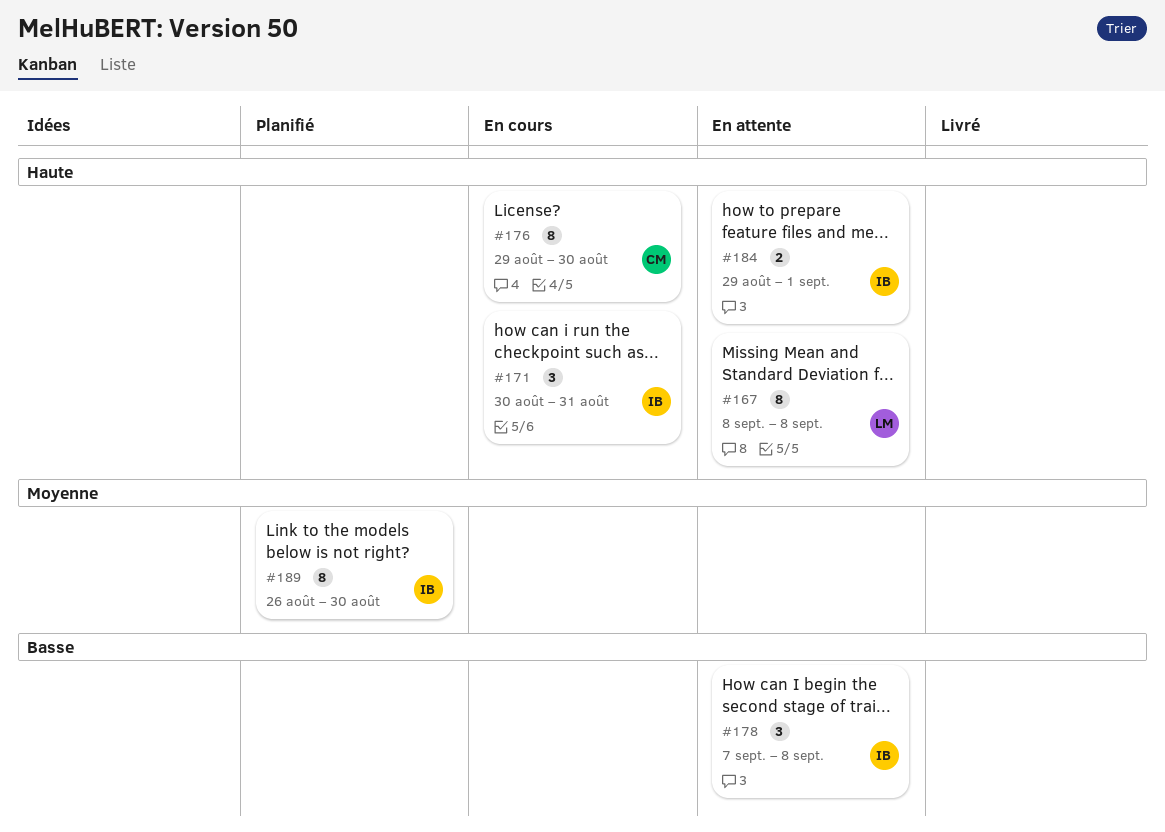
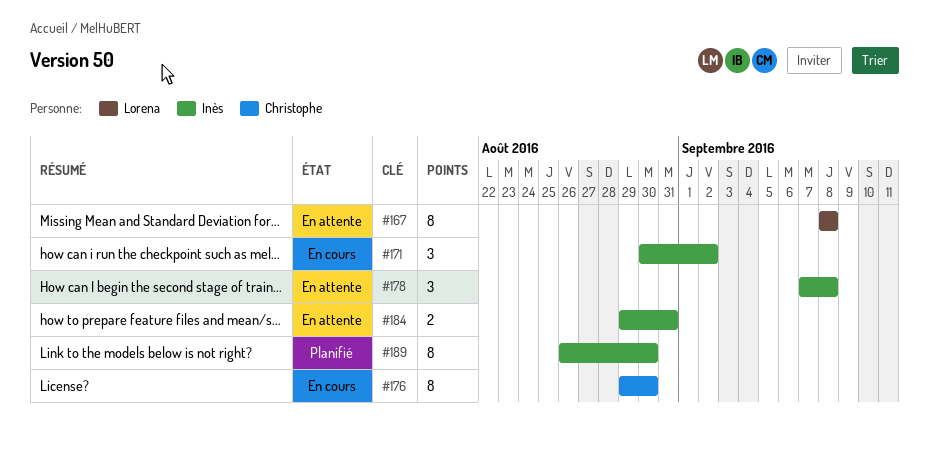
#171, due: Aug 31 -> Sep 2
#184, due: Sep 1 -> Aug 31

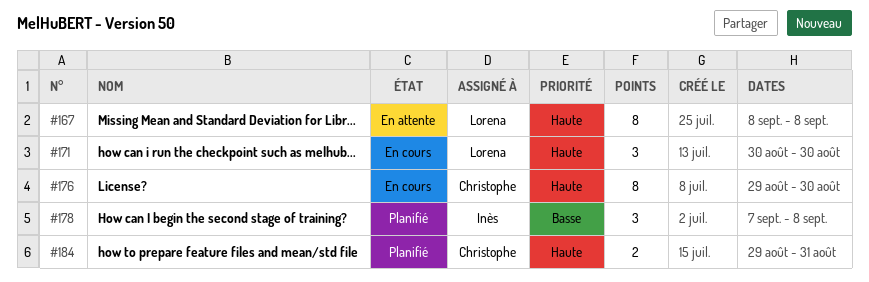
#171, owner: Inès -> Lorena
#171, due: Sep 2 -> Aug 30
#178, status: En attente -> Planifié
#184, status: En attente -> Planifié
#184, owner: Inès -> Christophe
#189: present -> none

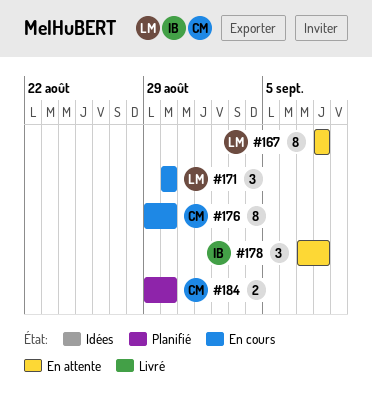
#178, status: Planifié -> En attente
#184, due: Aug 31 -> Aug 30

